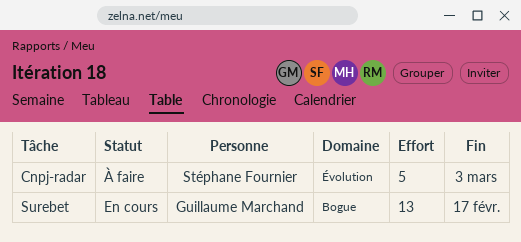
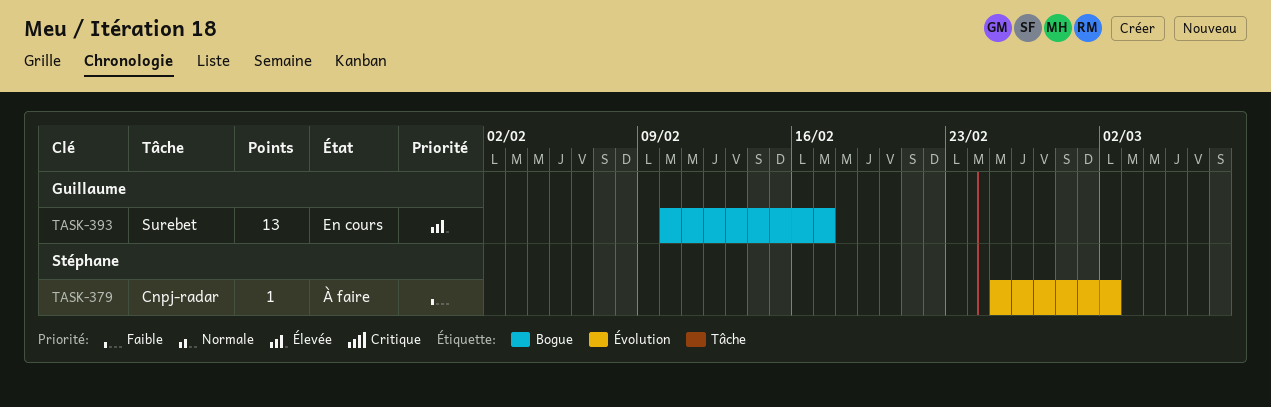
Cnpj-radar, estimate: 5 -> 1
Cnpj-radar, due: Mar 3 -> Mar 2

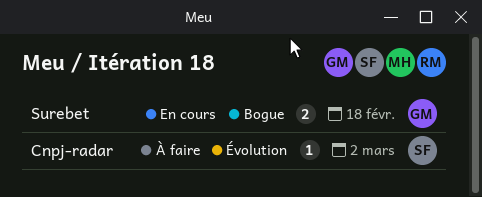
Surebet, estimate: 13 -> 2
Surebet, due: Feb 17 -> Feb 18

